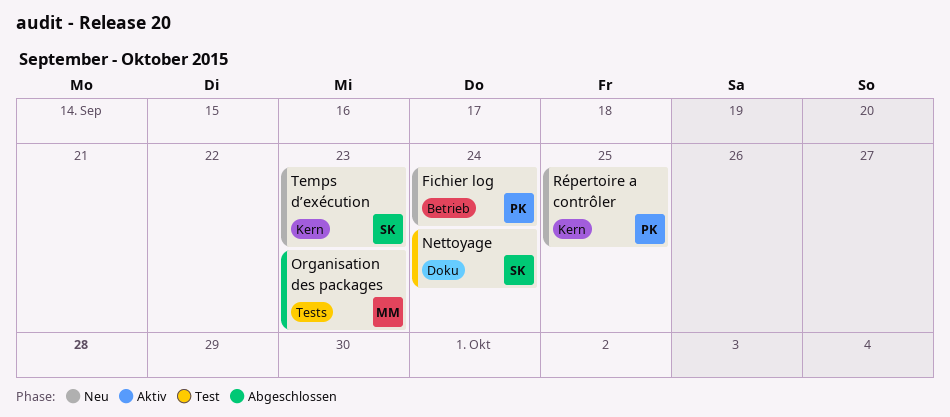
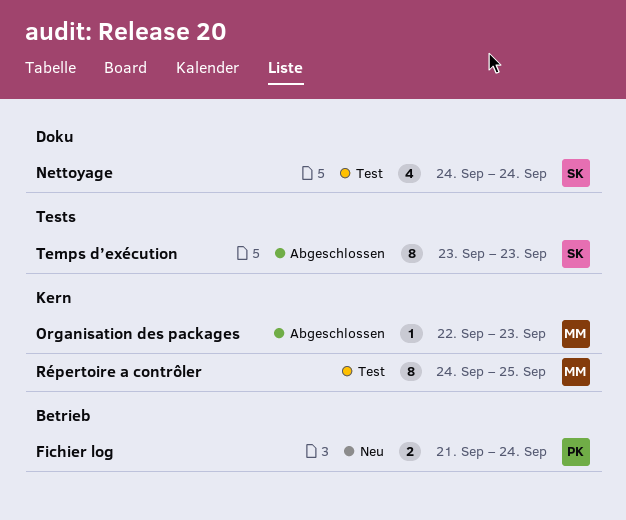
Organisation des packages, label: Tests -> Kern
Répertoire a contrôler, status: Neu -> Test
Répertoire a contrôler, owner: PK -> MM
Temps d’exécution, status: Neu -> Abgeschlossen
Temps d’exécution, label: Kern -> Tests

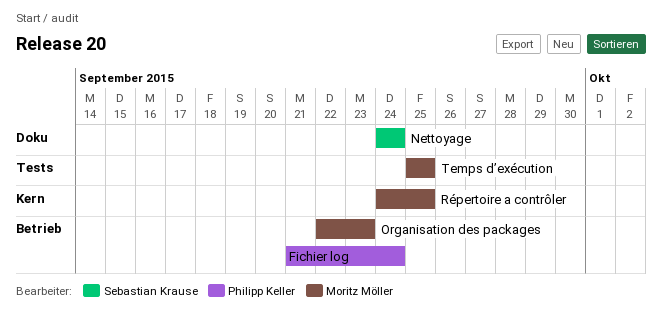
Organisation des packages, label: Kern -> Betrieb
Temps d’exécution, owner: Sebastian Krause -> Moritz Möller
Temps d’exécution, start: Sep 23 -> Sep 25
Temps d’exécution, due: Sep 23 -> Sep 25

